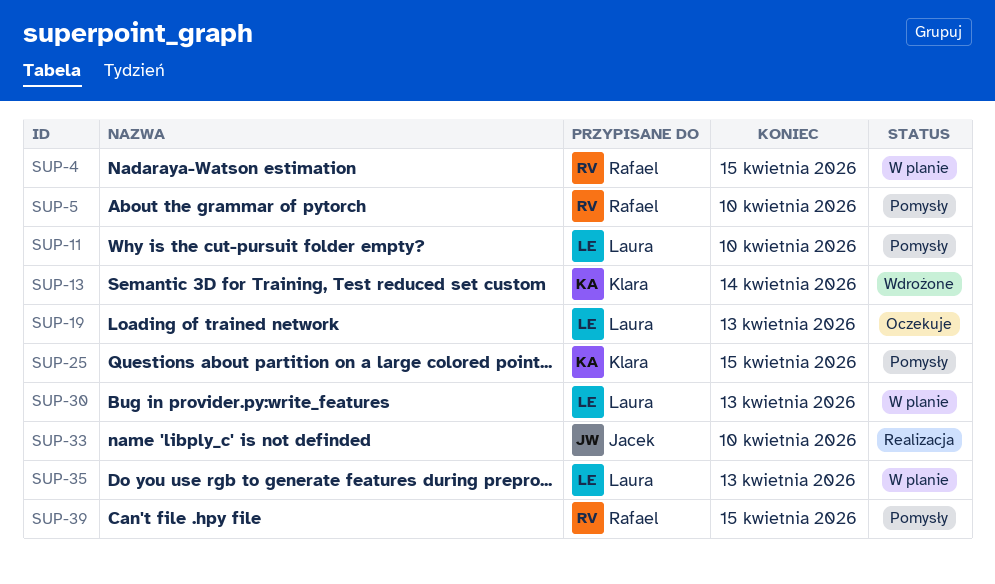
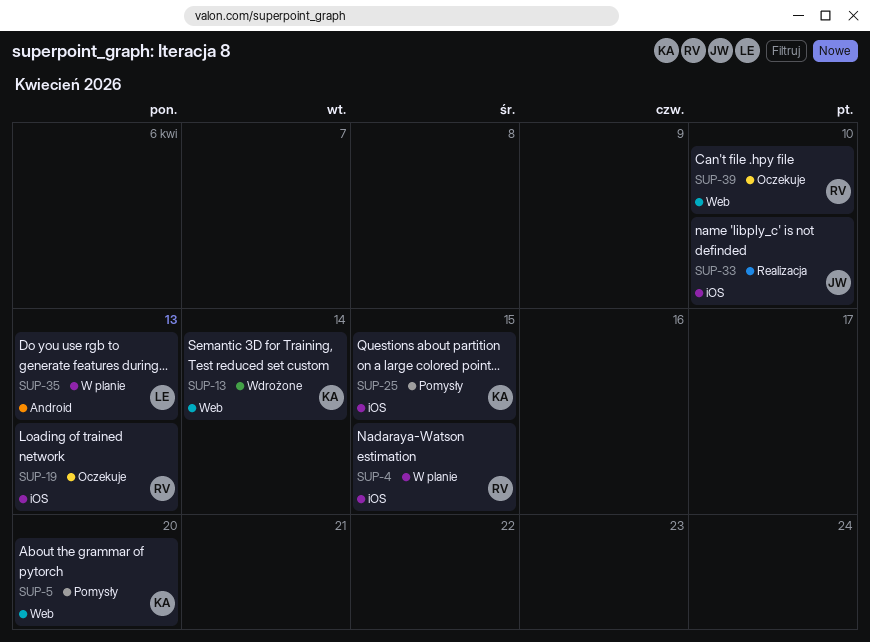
SUP-5, owner: Rafael -> Klara
SUP-5, due: Apr 10 -> Apr 20
SUP-11: present -> none
SUP-19, owner: Laura -> Rafael
SUP-30: present -> none
SUP-39, status: Pomysły -> Oczekuje
SUP-39, due: Apr 15 -> Apr 10

